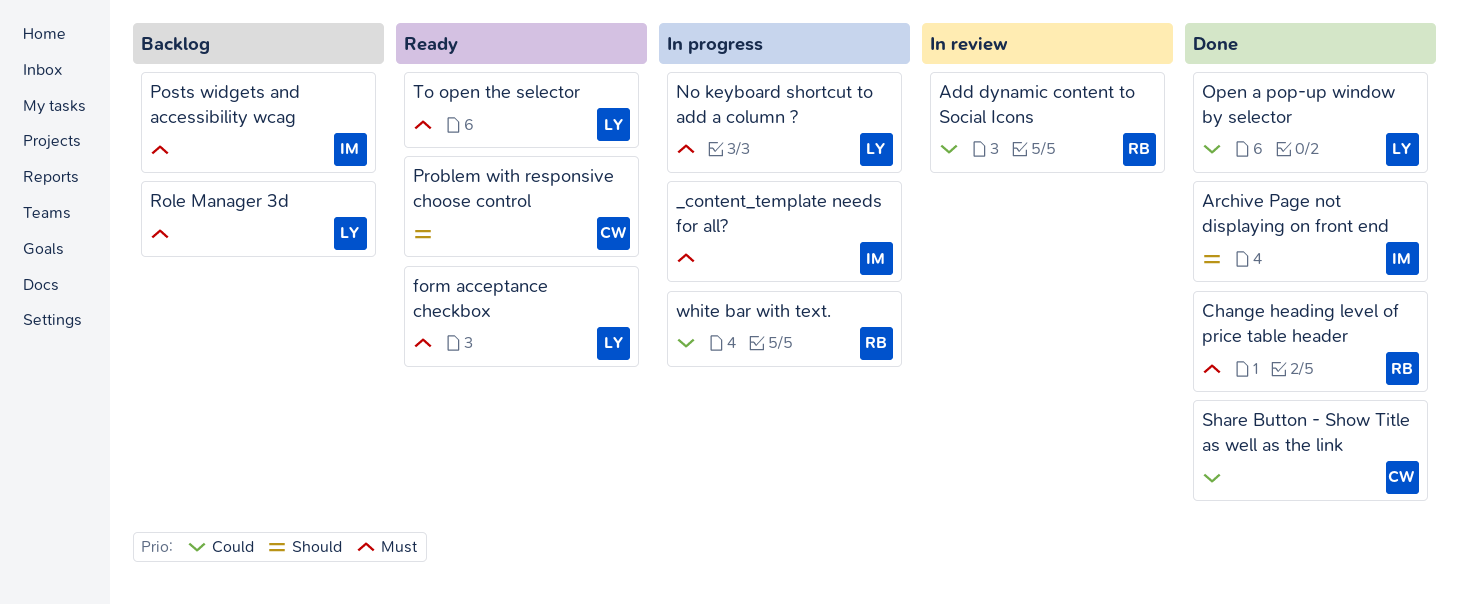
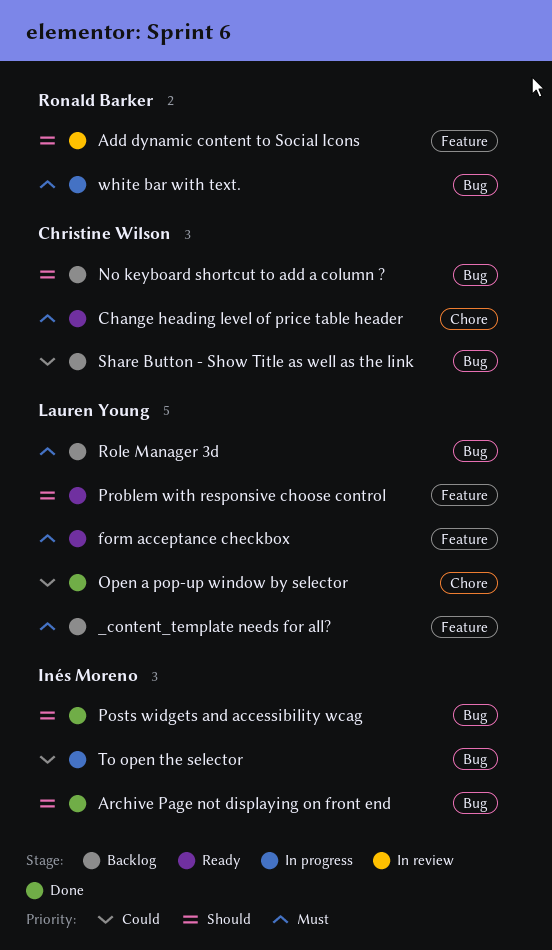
_content_template needs for all?, status: In progress -> Backlog
_content_template needs for all?, owner: Inés Moreno -> Lauren Young
Add dynamic content to Social Icons, priority: Could -> Should
Change heading level of price table header, status: Done -> Ready
Change heading level of price table header, owner: Ronald Barker -> Christine Wilson
No keyboard shortcut to add a column ?, status: In progress -> Backlog
No keyboard shortcut to add a column ?, owner: Lauren Young -> Christine Wilson
No keyboard shortcut to add a column ?, priority: Must -> Should
Posts widgets and accessibility wcag, status: Backlog -> Done
Posts widgets and accessibility wcag, priority: Must -> Should
Problem with responsive choose control, owner: Christine Wilson -> Lauren Young
Share Button - Show Title as well as the link, status: Done -> Backlog
white bar with text., priority: Could -> Must
Тo open the selector, status: Ready -> In progress
Тo open the selector, owner: Lauren Young -> Inés Moreno
Тo open the selector, priority: Must -> Could

